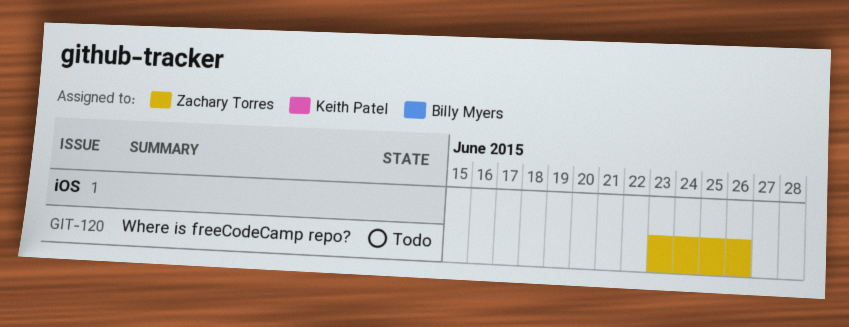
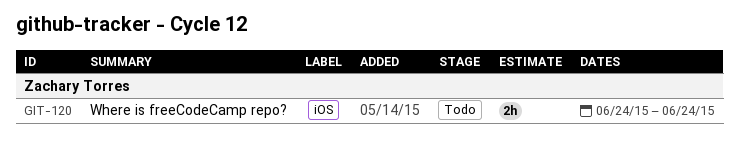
GIT-120, start: Jun 23 -> Jun 24
GIT-120, due: Jun 26 -> Jun 24

